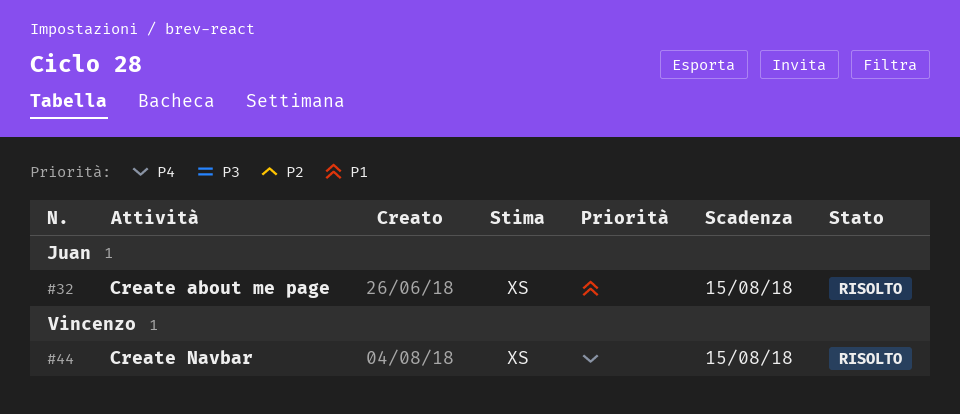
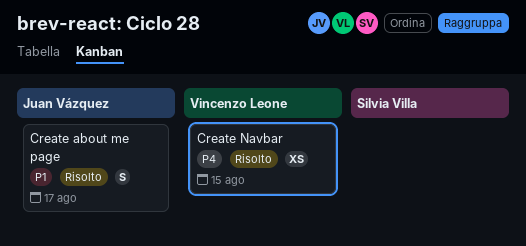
Create about me page, estimate: XS -> S
Create about me page, due: Aug 15 -> Aug 17

